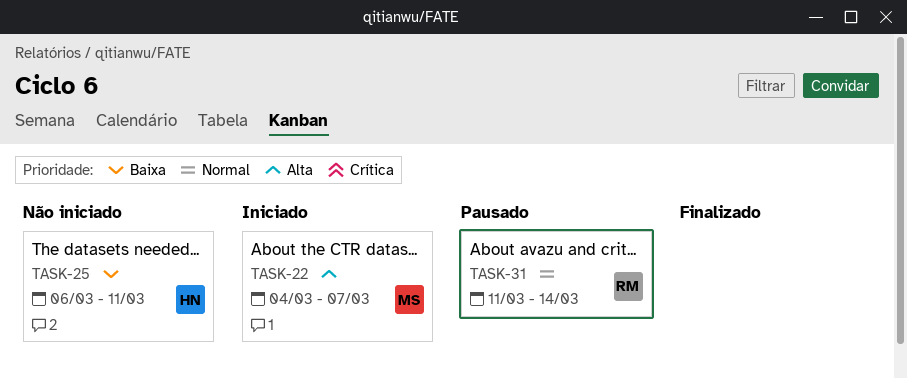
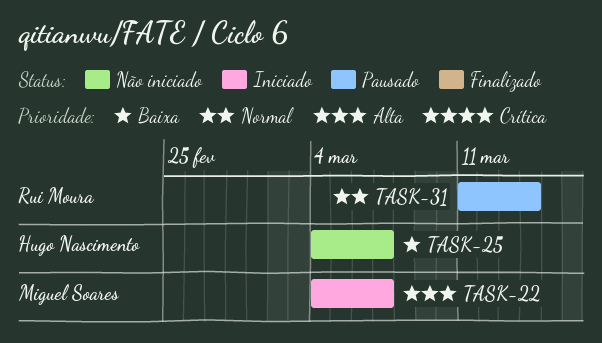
TASK-25, start: Mar 6 -> Mar 4
TASK-25, due: Mar 11 -> Mar 7

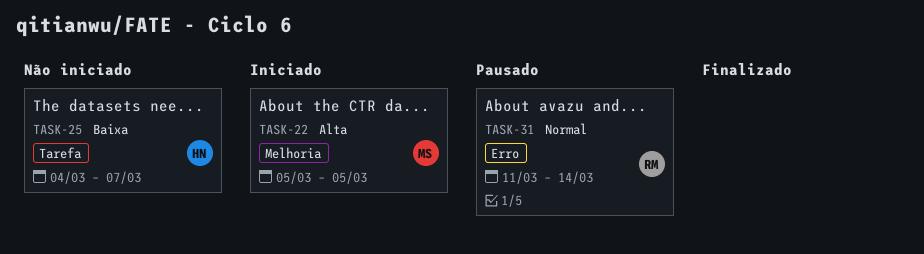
TASK-22, start: Mar 4 -> Mar 5
TASK-22, due: Mar 7 -> Mar 5

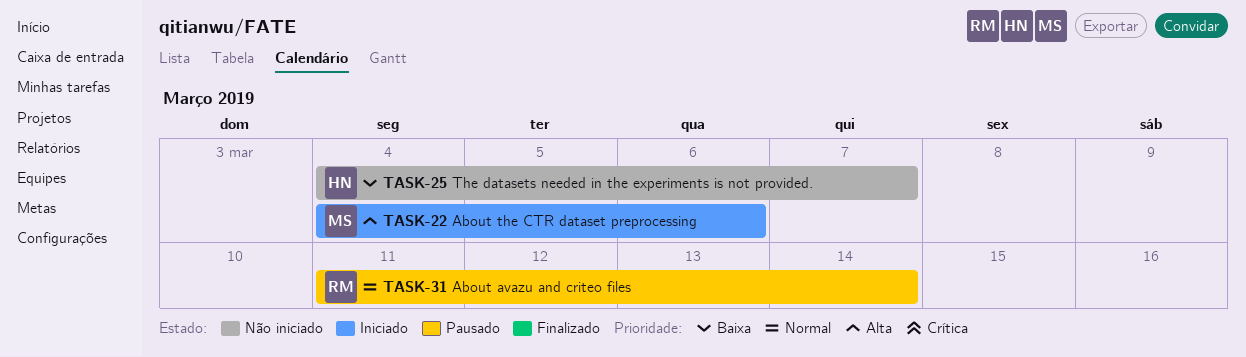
TASK-22, start: Mar 5 -> Mar 4
TASK-22, due: Mar 5 -> Mar 6

